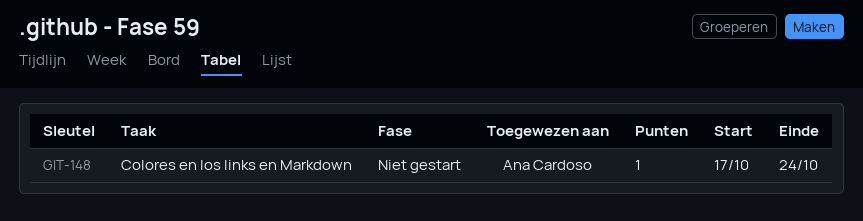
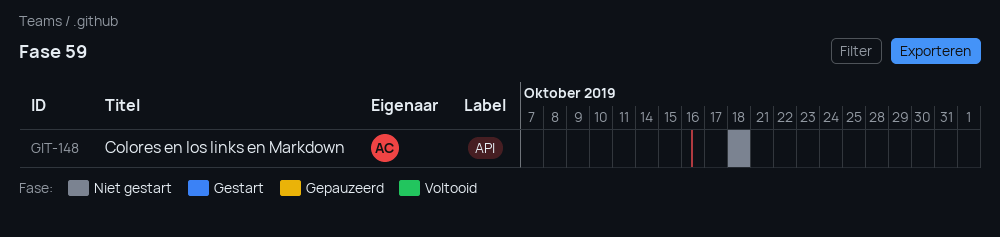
GIT-148, start: Oct 17 -> Oct 18
GIT-148, due: Oct 24 -> Oct 18

